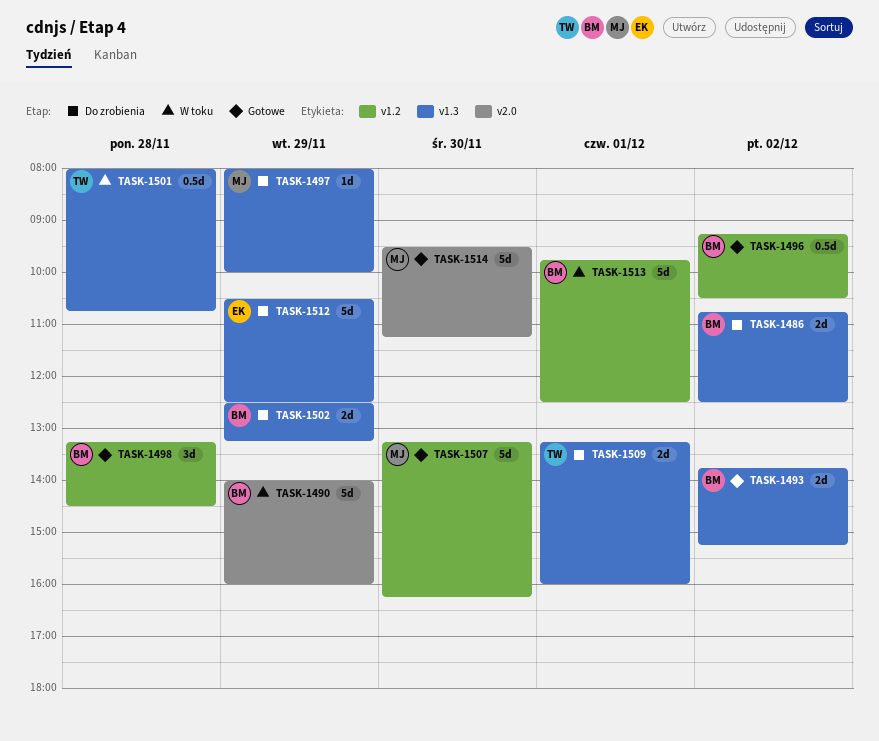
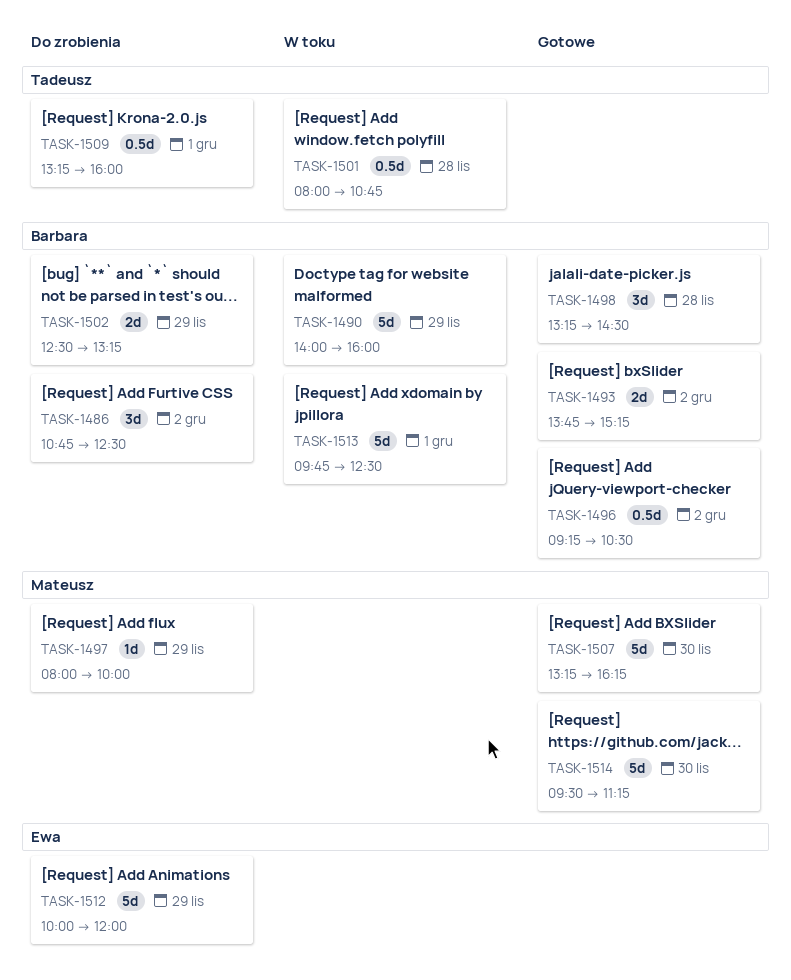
TASK-1486, estimate: 2d -> 3d
TASK-1509, estimate: 2d -> 0.5d
TASK-1512, begins: 10:30 -> 10:00
TASK-1512, ends: 12:30 -> 12:00

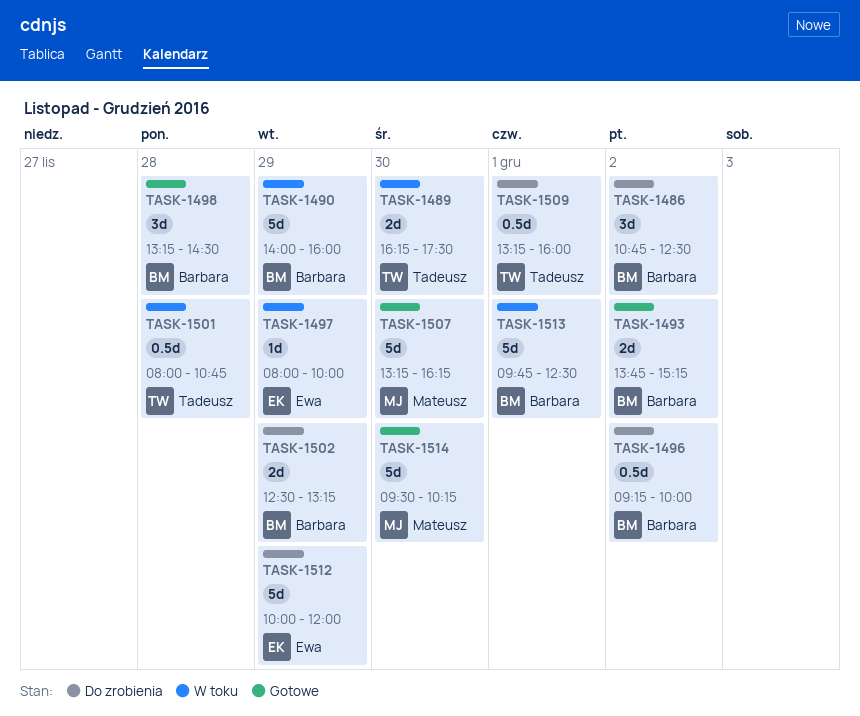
TASK-1489: none -> present
TASK-1496, status: Gotowe -> Do zrobienia
TASK-1496, ends: 10:30 -> 10:00
TASK-1497, status: Do zrobienia -> W toku
TASK-1497, owner: Mateusz -> Ewa
TASK-1514, ends: 11:15 -> 10:15

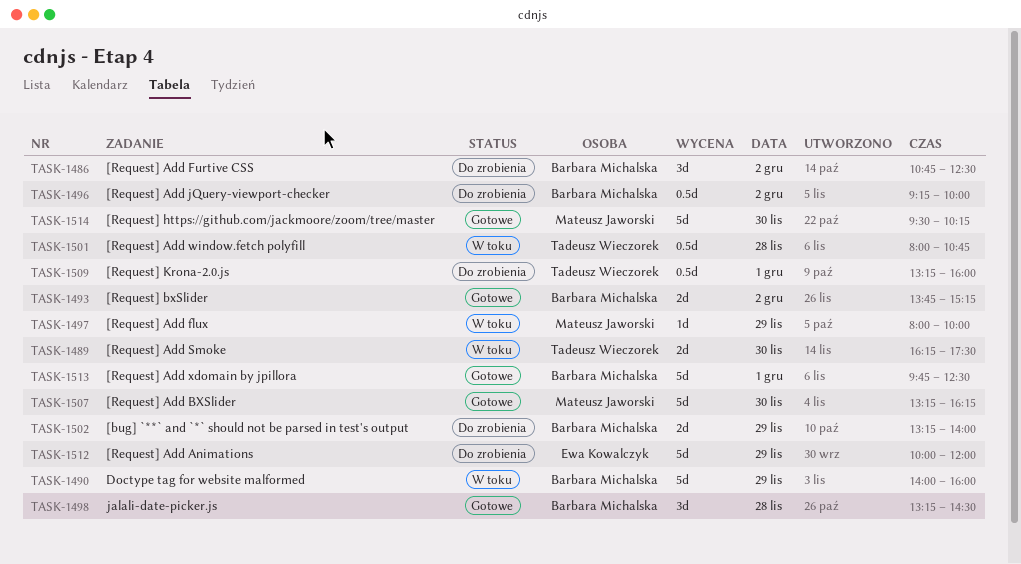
TASK-1497, owner: Ewa Kowalczyk -> Mateusz Jaworski
TASK-1502, begins: 12:30 -> 13:15
TASK-1502, ends: 13:15 -> 14:00
TASK-1513, status: W toku -> Gotowe

